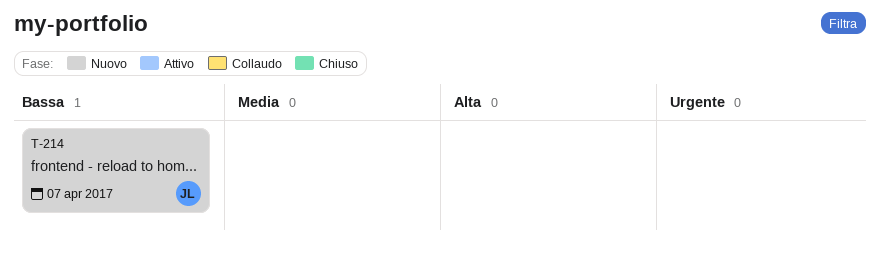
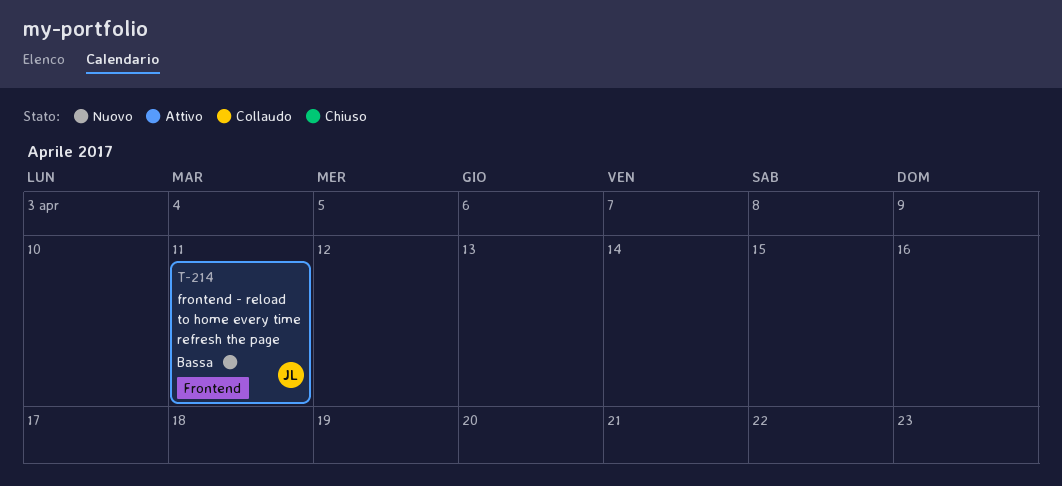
T-214, due: Apr 7 -> Apr 11

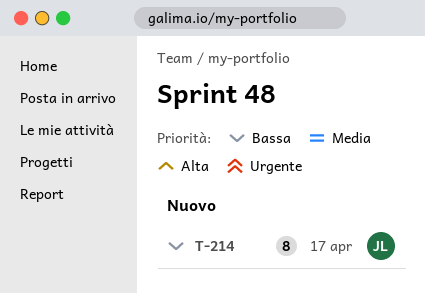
T-214, due: Apr 11 -> Apr 17

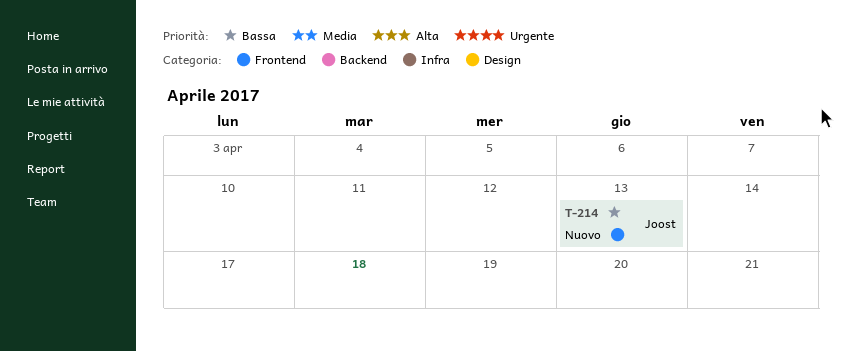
T-214, due: Apr 17 -> Apr 13

